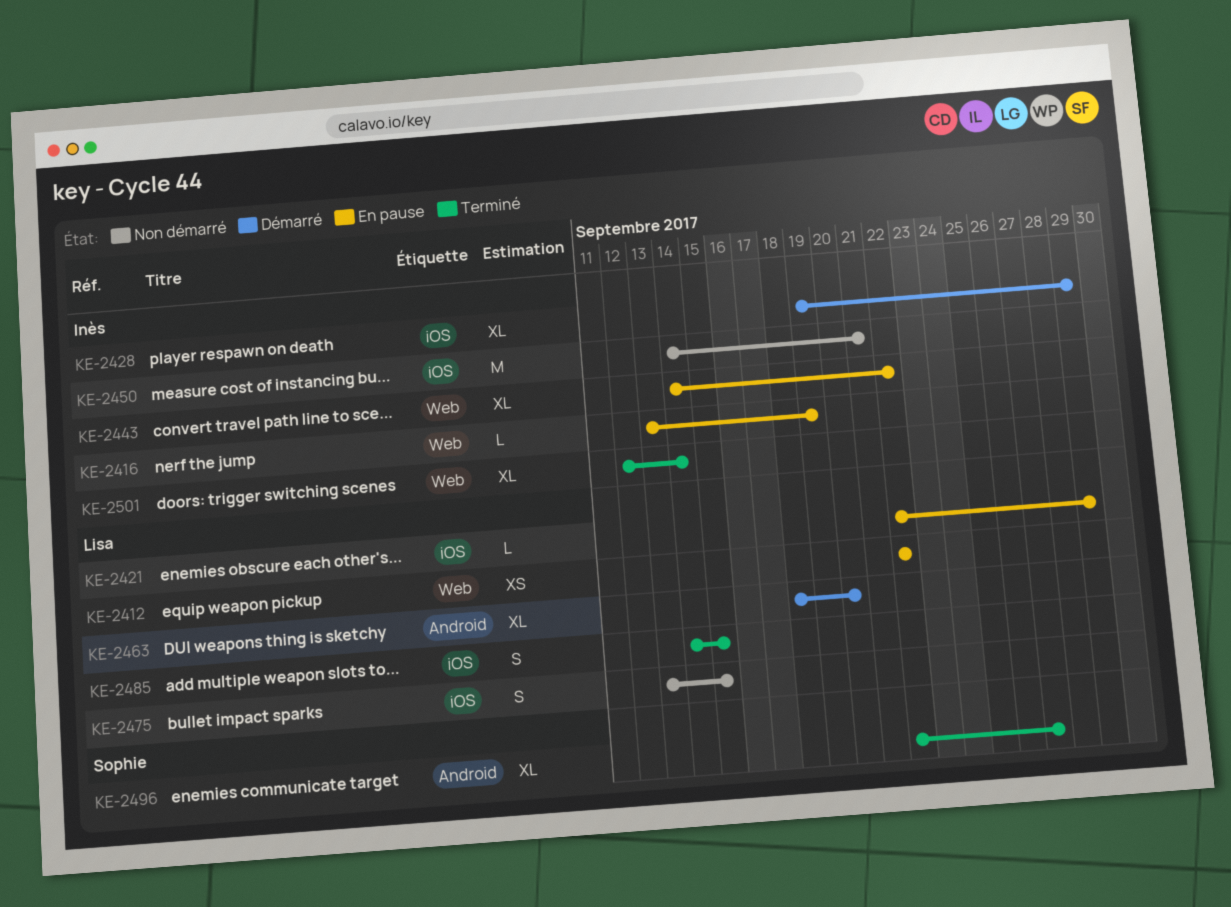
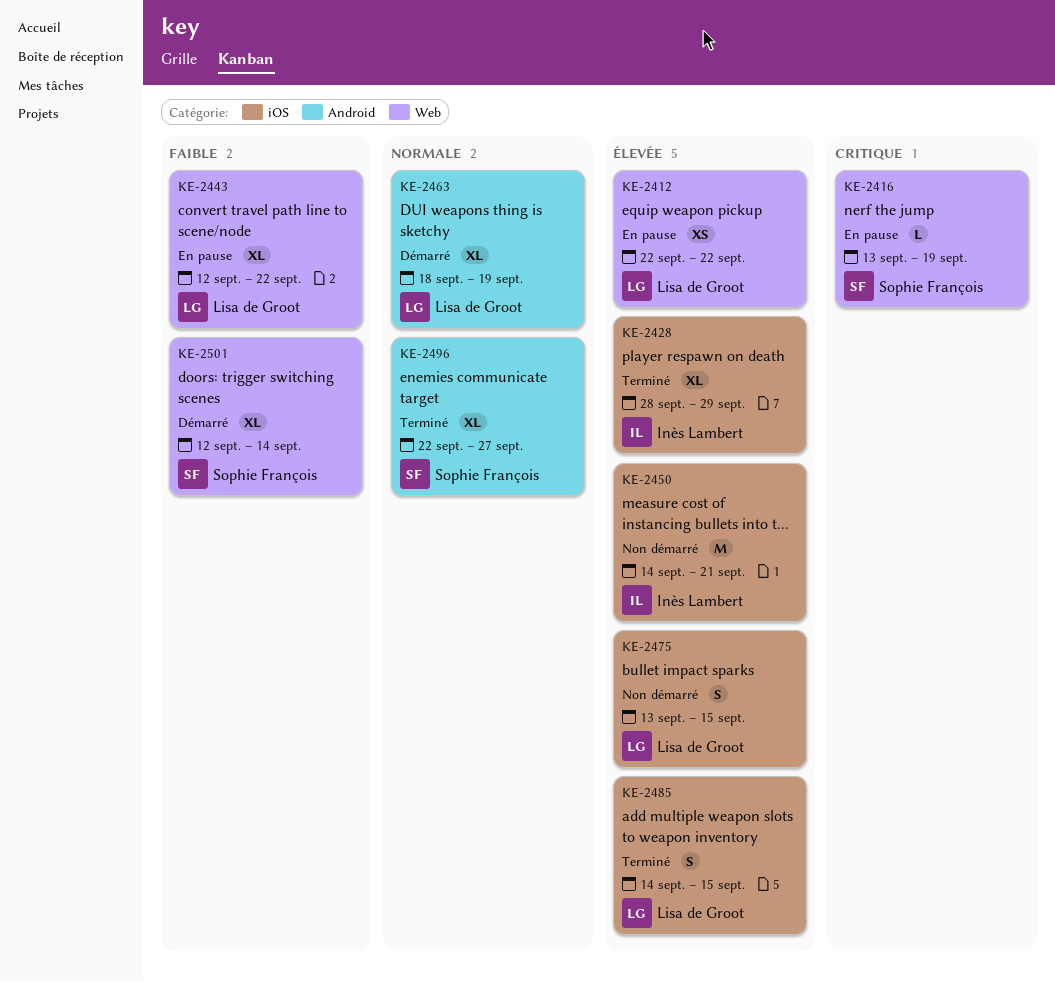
KE-2416, owner: Inès Lambert -> Sophie François
KE-2421: present -> none
KE-2428, status: Démarré -> Terminé
KE-2428, start: Sep 19 -> Sep 28
KE-2443, owner: Inès Lambert -> Lisa de Groot
KE-2443, start: Sep 14 -> Sep 12
KE-2463, due: Sep 20 -> Sep 19
KE-2501, status: Terminé -> Démarré
KE-2501, owner: Inès Lambert -> Sophie François

